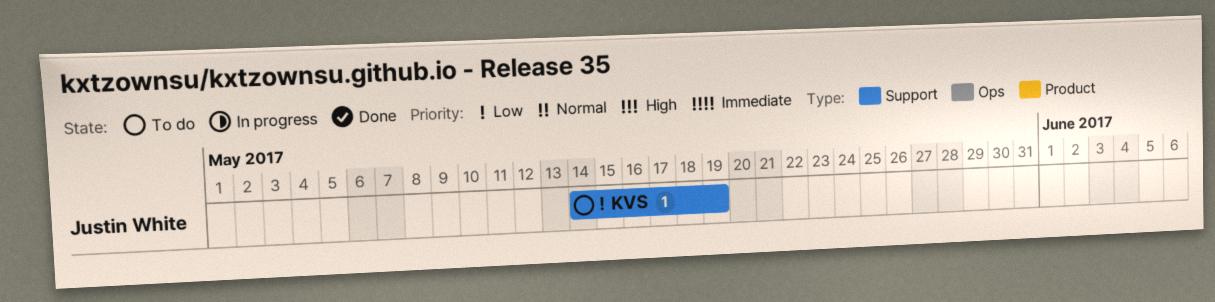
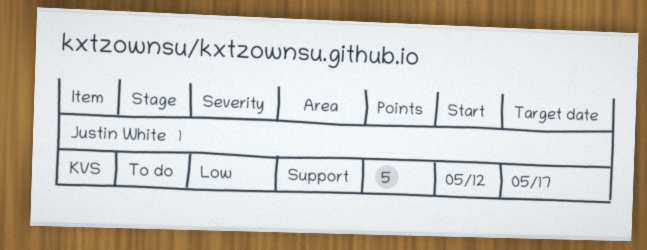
KVS, estimate: 1 -> 5
KVS, start: May 14 -> May 12
KVS, due: May 19 -> May 17

